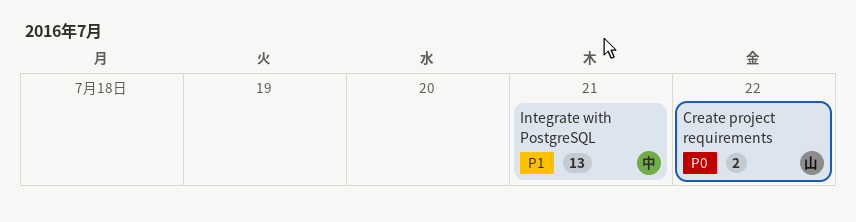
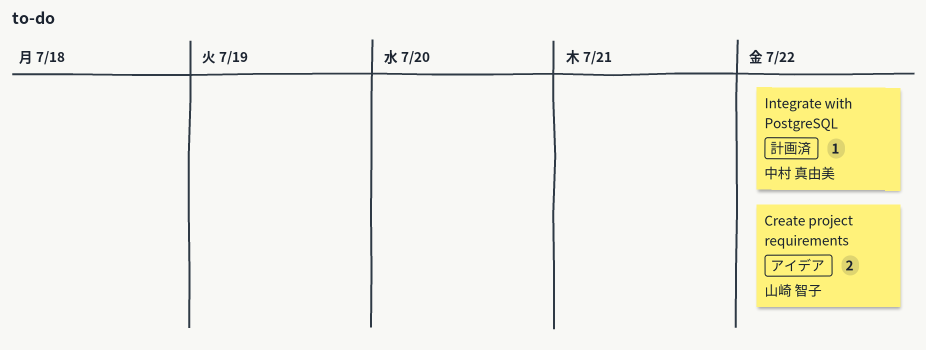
Integrate with PostgreSQL, estimate: 13 -> 1
Integrate with PostgreSQL, due: Jul 21 -> Jul 22

